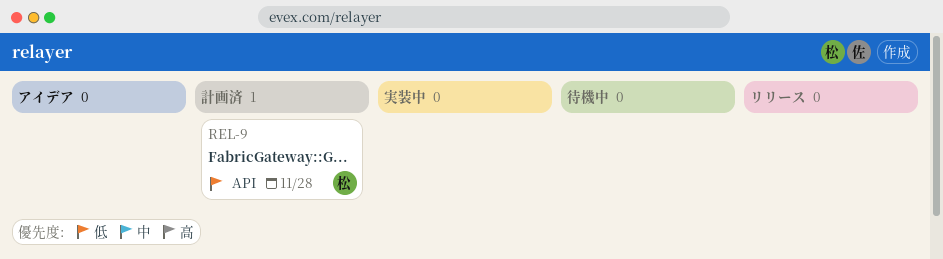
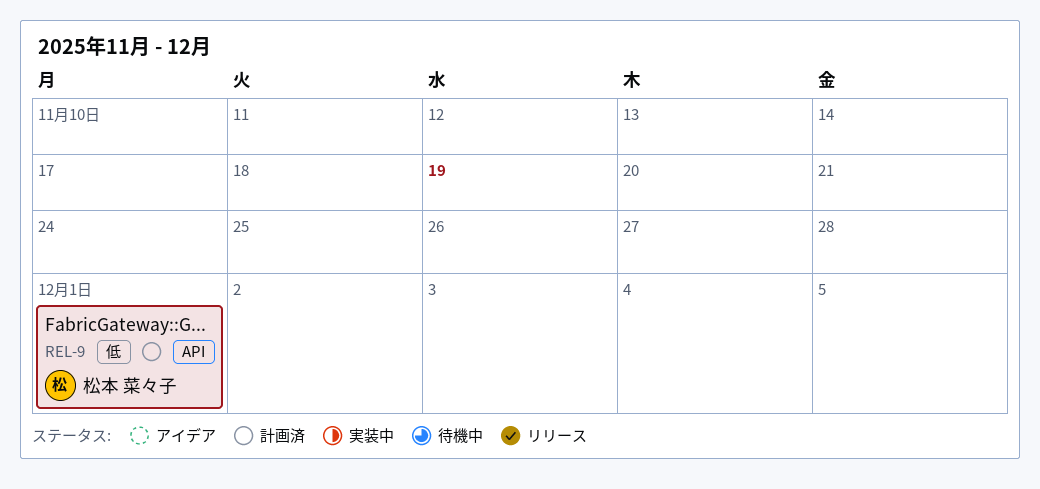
REL-9, due: Nov 28 -> Dec 1

